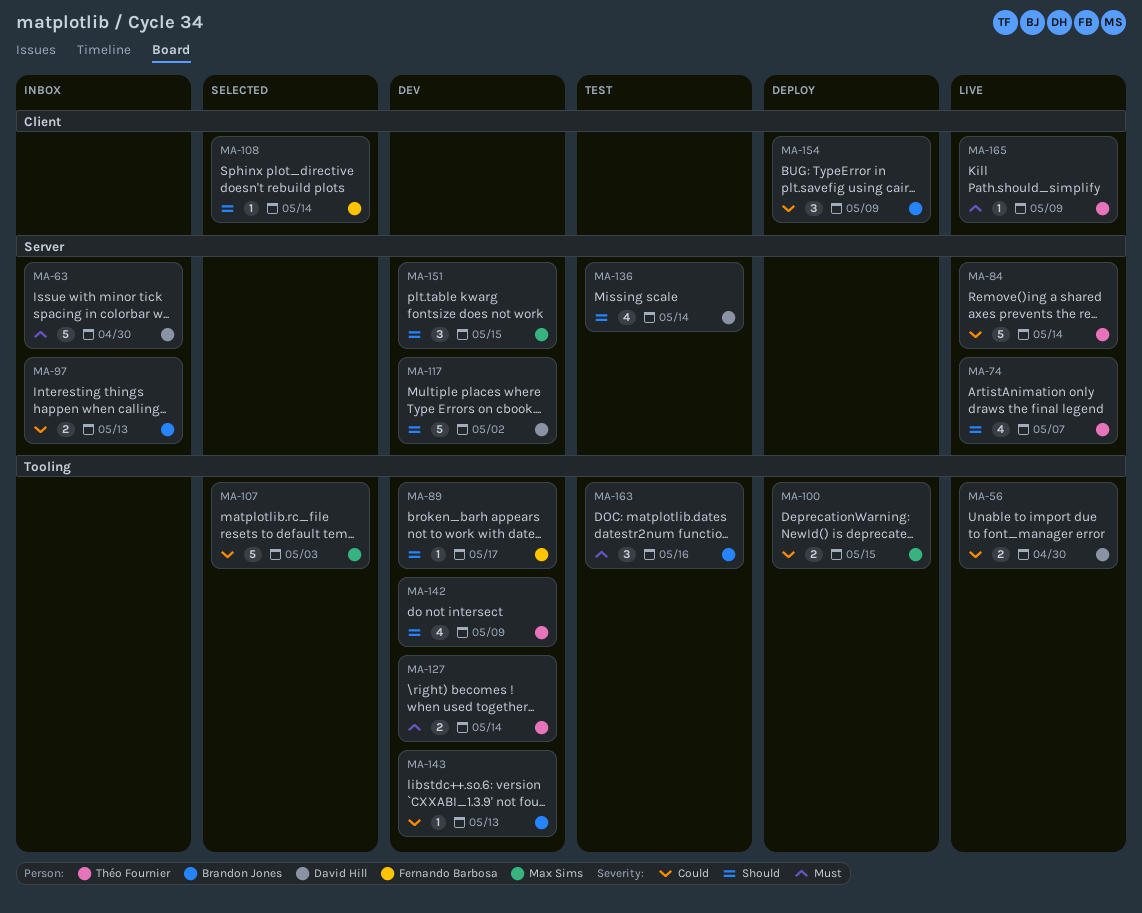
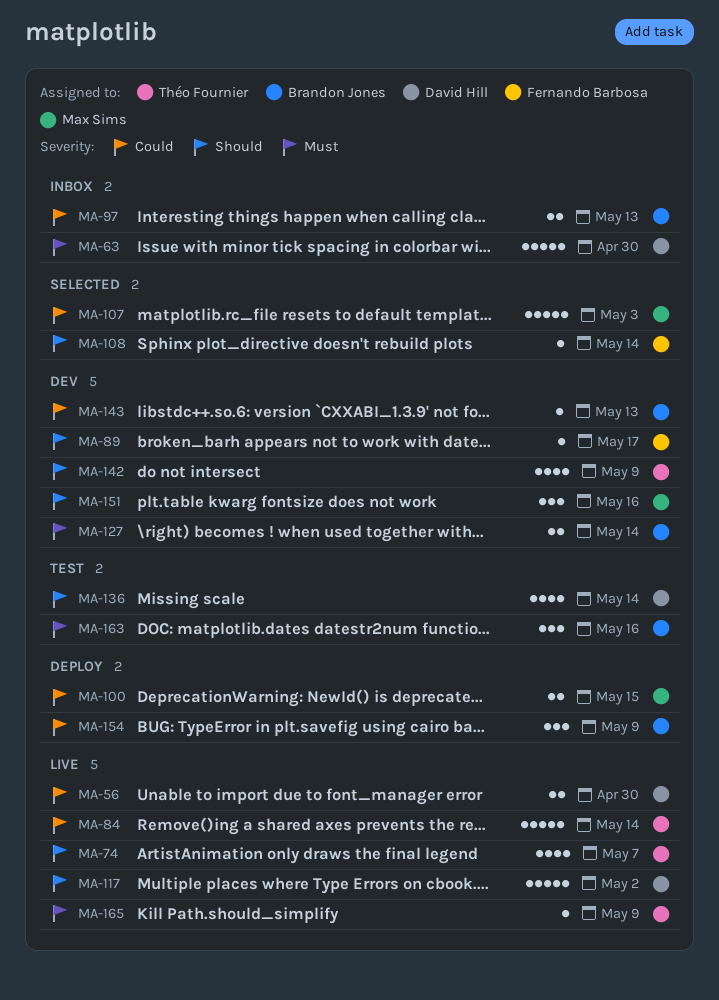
MA-117, status: Dev -> Live
MA-127, owner: Théo Fournier -> Brandon Jones
MA-151, due: May 15 -> May 16

